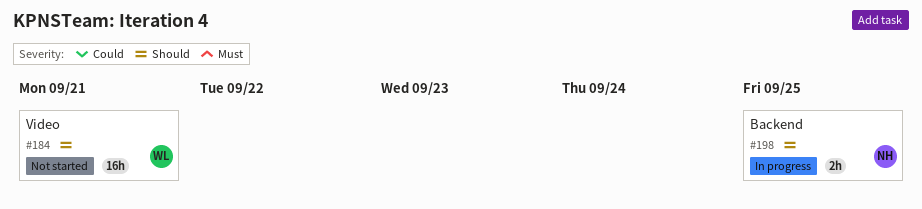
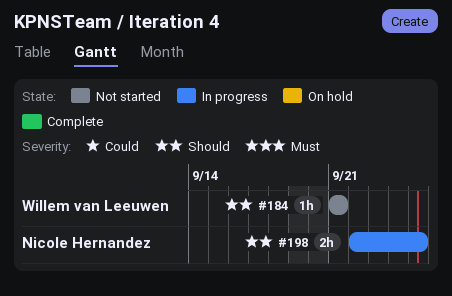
#184, estimate: 16h -> 1h

